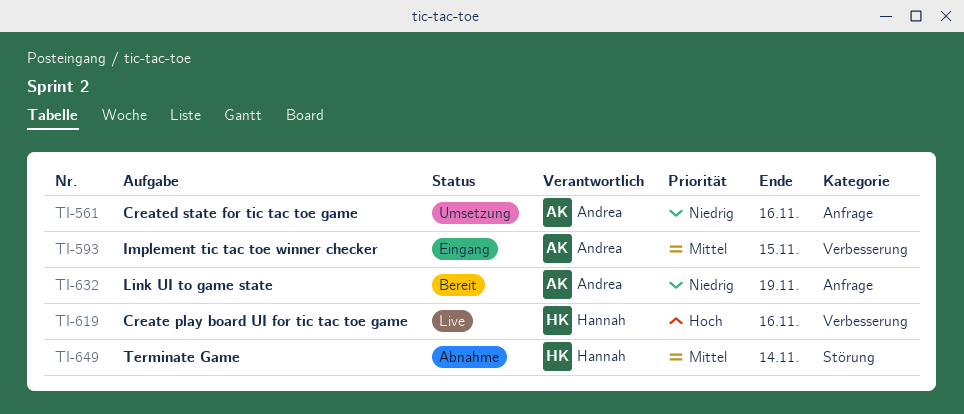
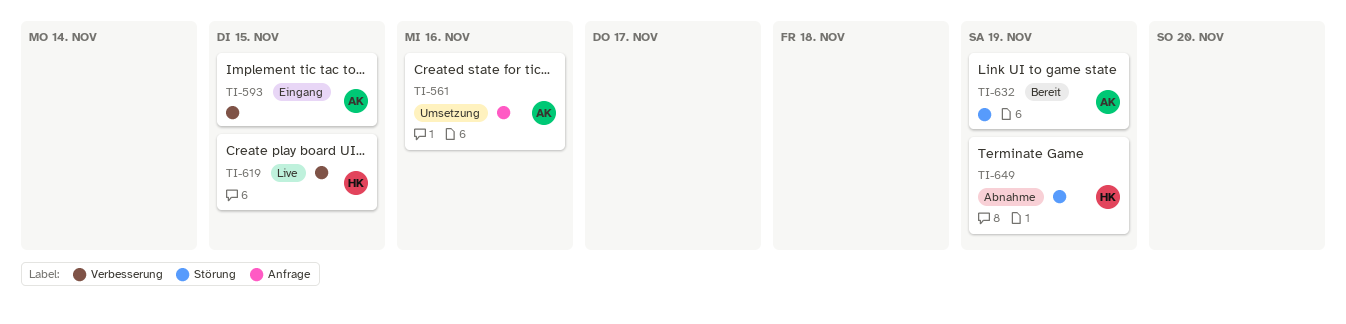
TI-619, due: Nov 16 -> Nov 15
TI-632, label: Anfrage -> Störung
TI-649, due: Nov 14 -> Nov 19

